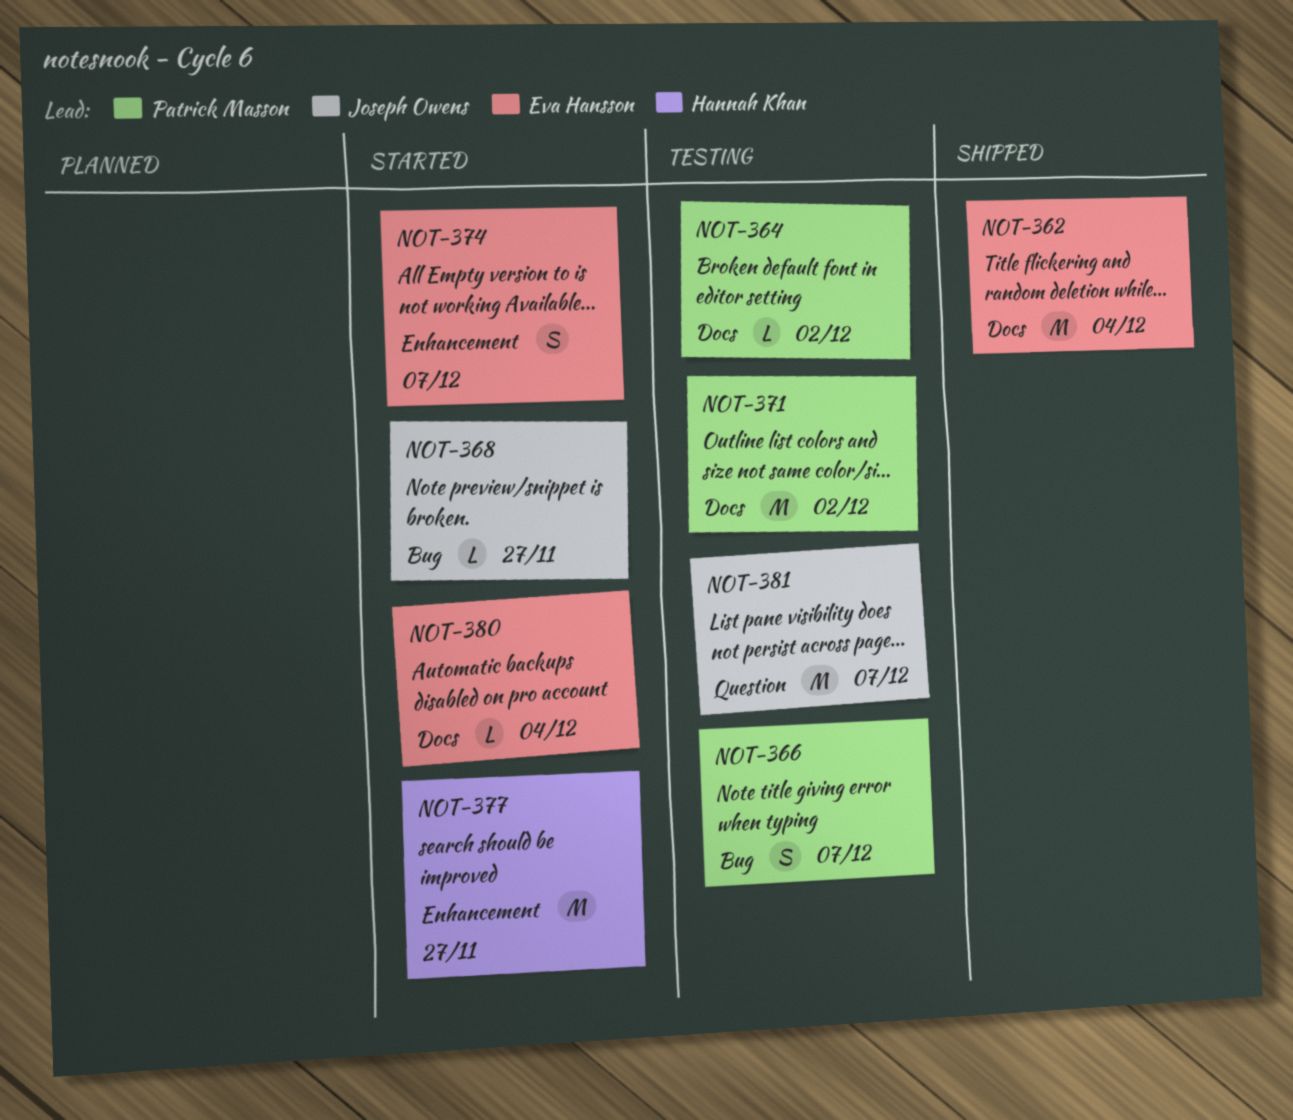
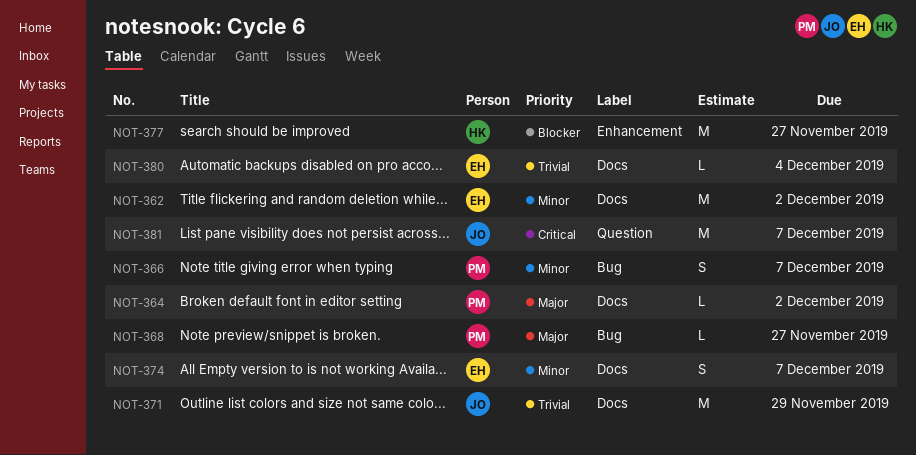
NOT-362, due: Dec 4 -> Dec 2
NOT-368, owner: Joseph Owens -> Patrick Masson
NOT-371, owner: Patrick Masson -> Joseph Owens
NOT-371, due: Dec 2 -> Nov 29
NOT-374, label: Enhancement -> Docs

